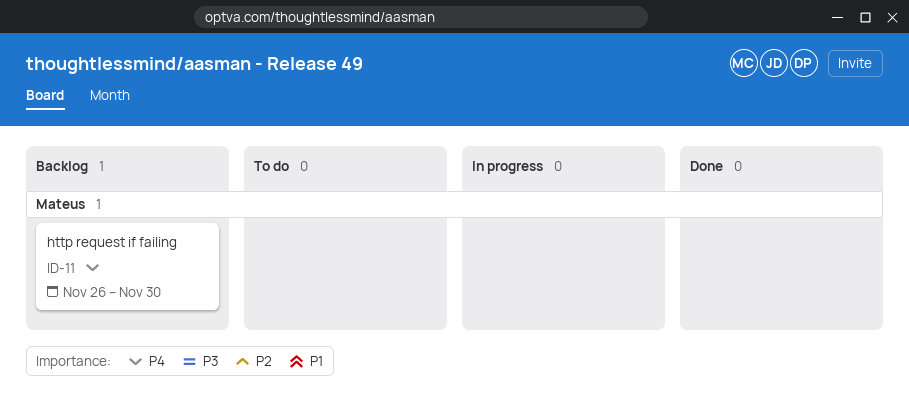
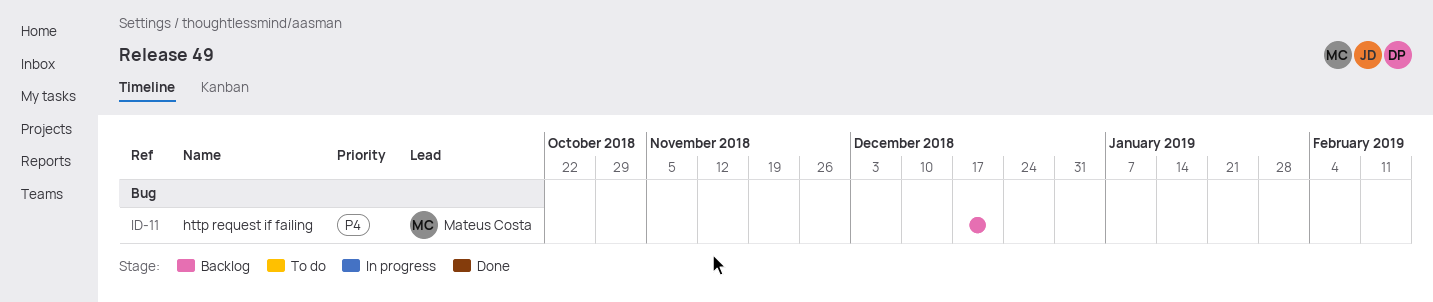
ID-11, start: Nov 26 -> Dec 17
ID-11, due: Nov 30 -> Dec 21

